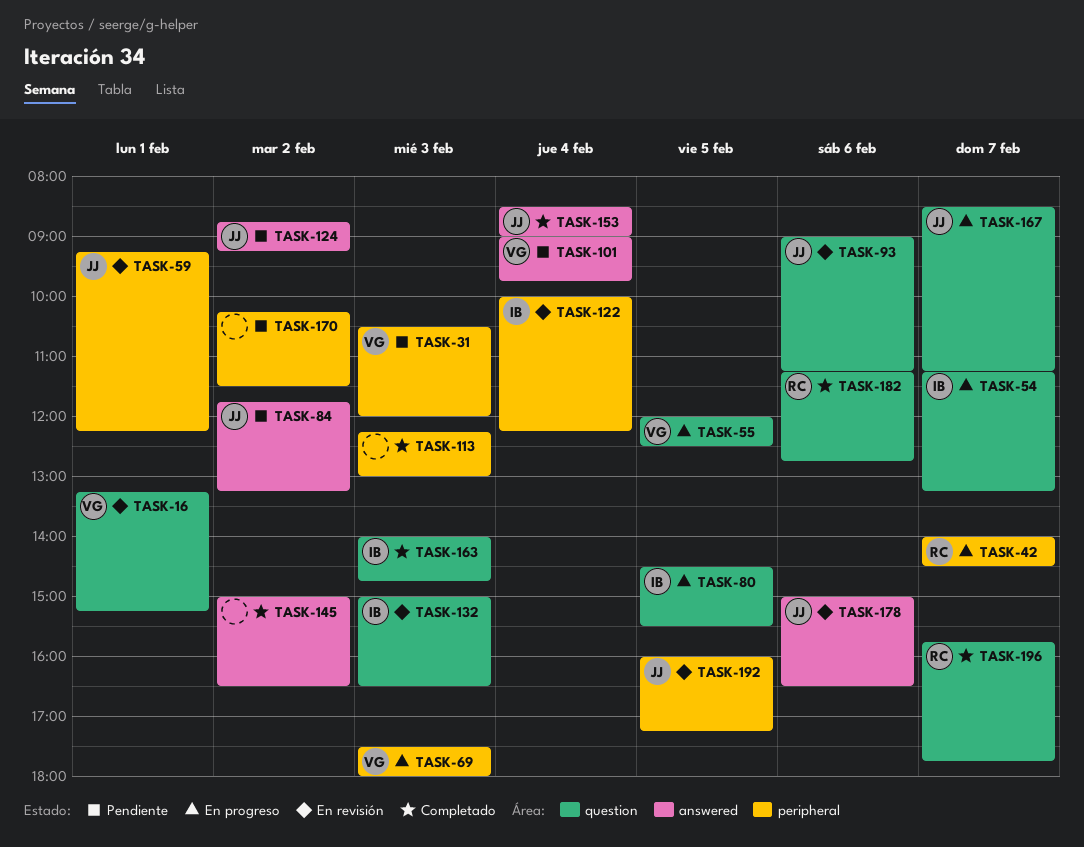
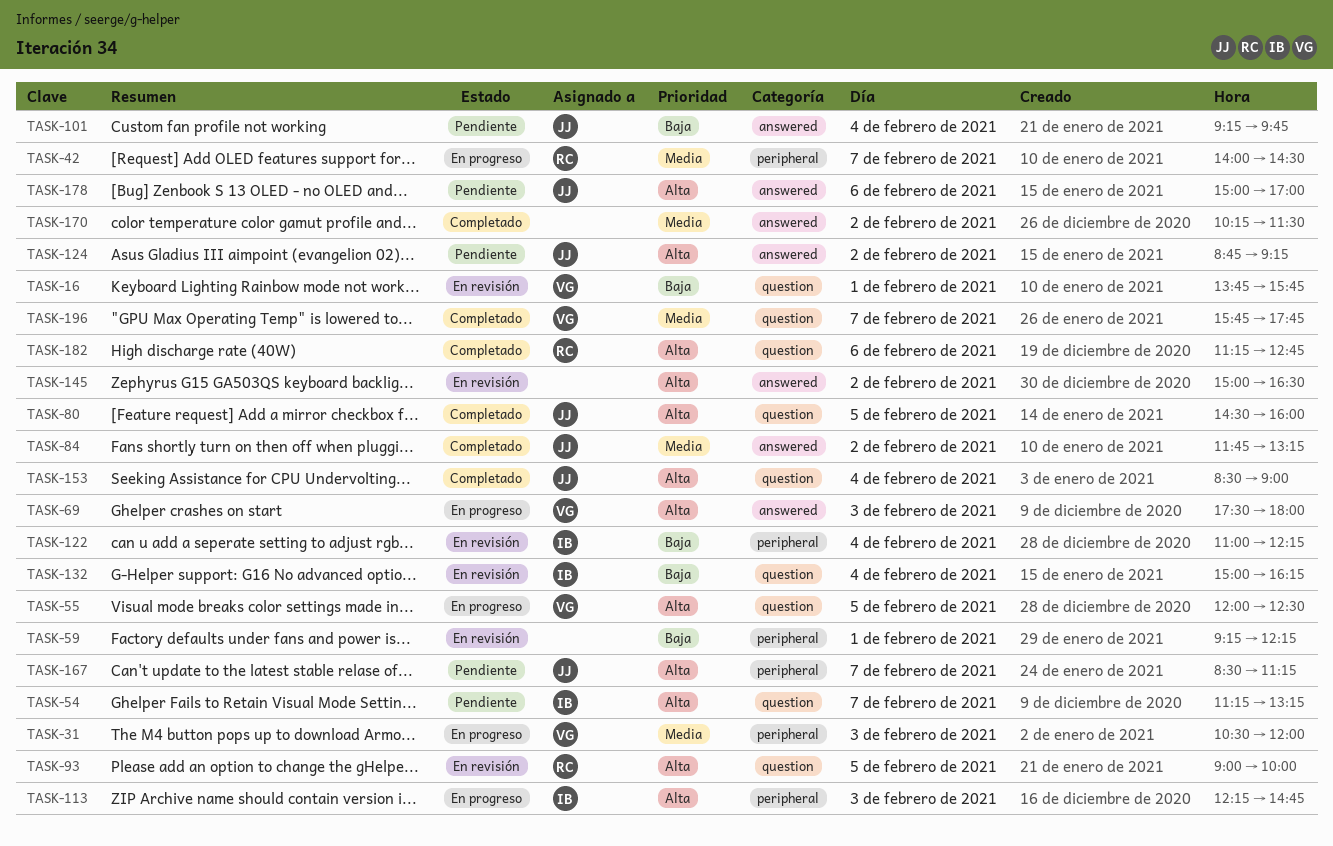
TASK-16, begins: 13:15 -> 13:45
TASK-16, ends: 15:15 -> 15:45
TASK-31, status: Pendiente -> En progreso
TASK-54, status: En progreso -> Pendiente
TASK-59, owner: JJ -> none
TASK-69, label: peripheral -> answered
TASK-80, status: En progreso -> Completado
TASK-80, owner: IB -> JJ
TASK-80, ends: 15:30 -> 16:00
TASK-84, status: Pendiente -> Completado
TASK-93, owner: JJ -> RC
TASK-93, day: Feb 6 -> Feb 5
TASK-93, ends: 11:15 -> 10:00
TASK-101, owner: VG -> JJ
TASK-101, begins: 09:00 -> 09:15
TASK-113, status: Completado -> En progreso
TASK-113, owner: none -> IB
TASK-113, ends: 13:00 -> 14:45
TASK-122, begins: 10:00 -> 11:00
TASK-132, day: Feb 3 -> Feb 4
TASK-132, ends: 16:30 -> 16:15
TASK-145, status: Completado -> En revisión
TASK-153, label: answered -> question
TASK-163: present -> none
TASK-167, status: En progreso -> Pendiente
TASK-167, label: question -> peripheral
TASK-170, status: Pendiente -> Completado
TASK-170, label: peripheral -> answered
TASK-178, status: En revisión -> Pendiente
TASK-178, ends: 16:30 -> 17:00
TASK-192: present -> none
TASK-196, owner: RC -> VG

